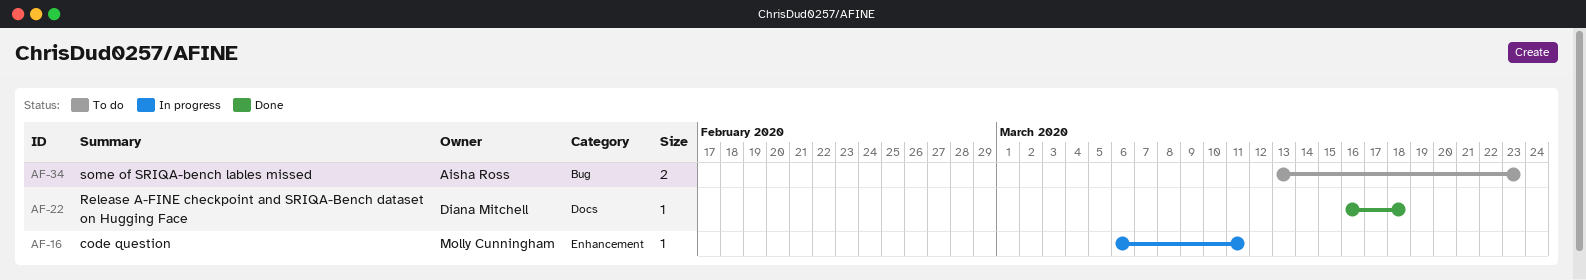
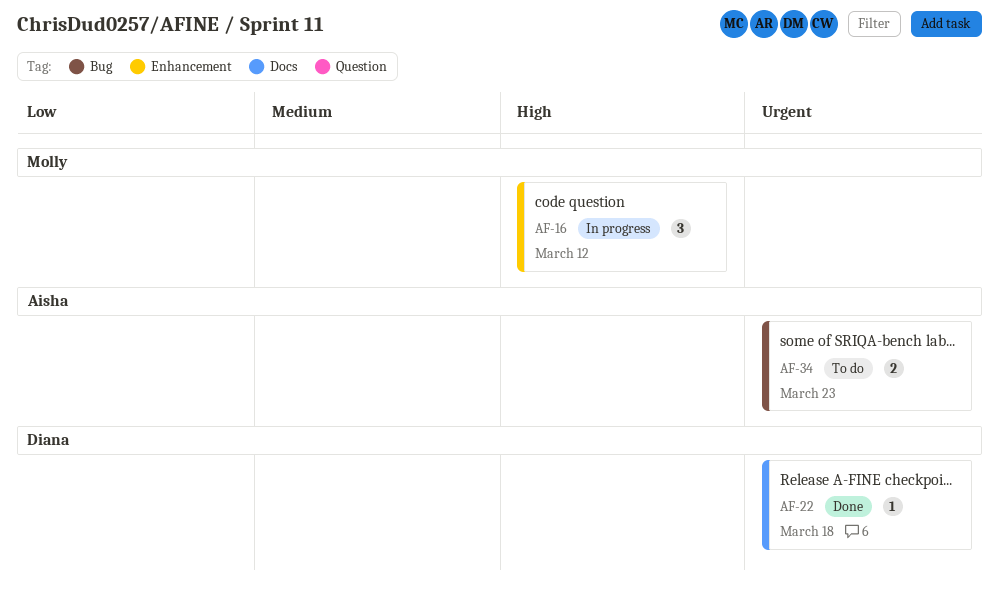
AF-16, estimate: 1 -> 3
AF-16, due: Mar 11 -> Mar 12

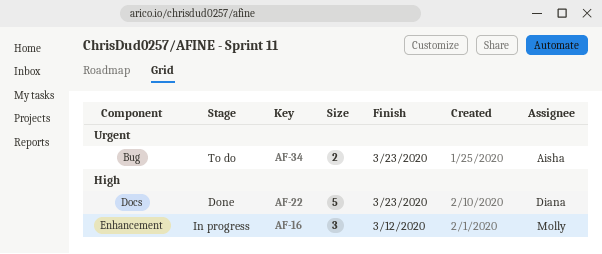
AF-22, priority: Urgent -> High
AF-22, estimate: 1 -> 5
AF-22, due: Mar 18 -> Mar 23

